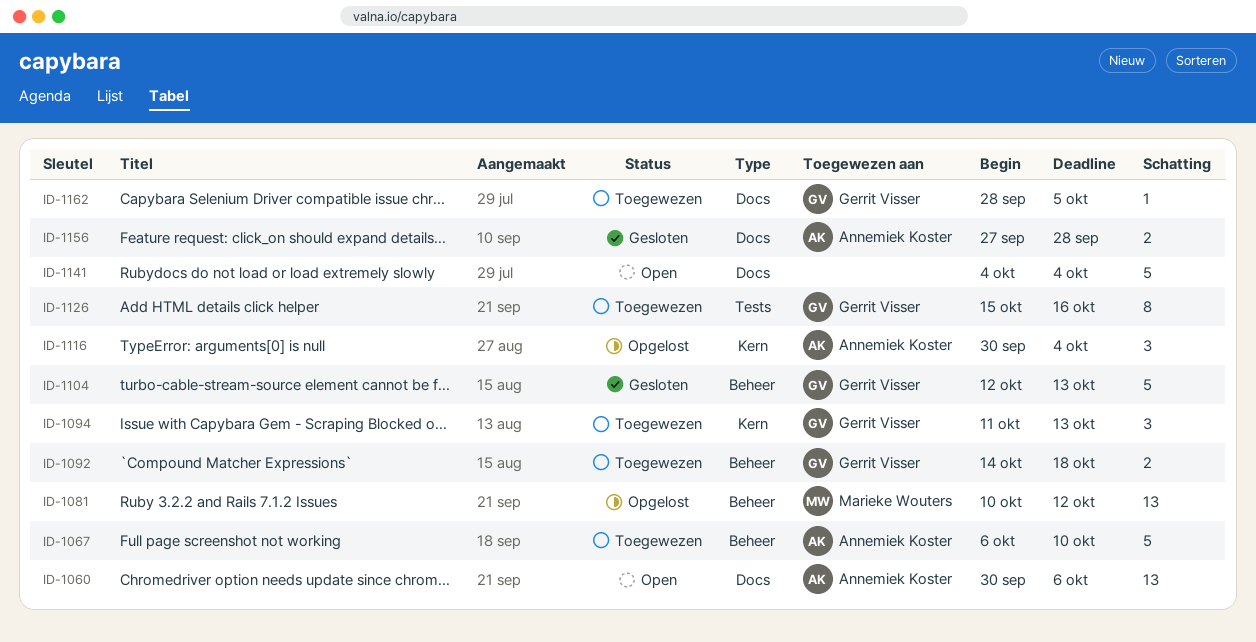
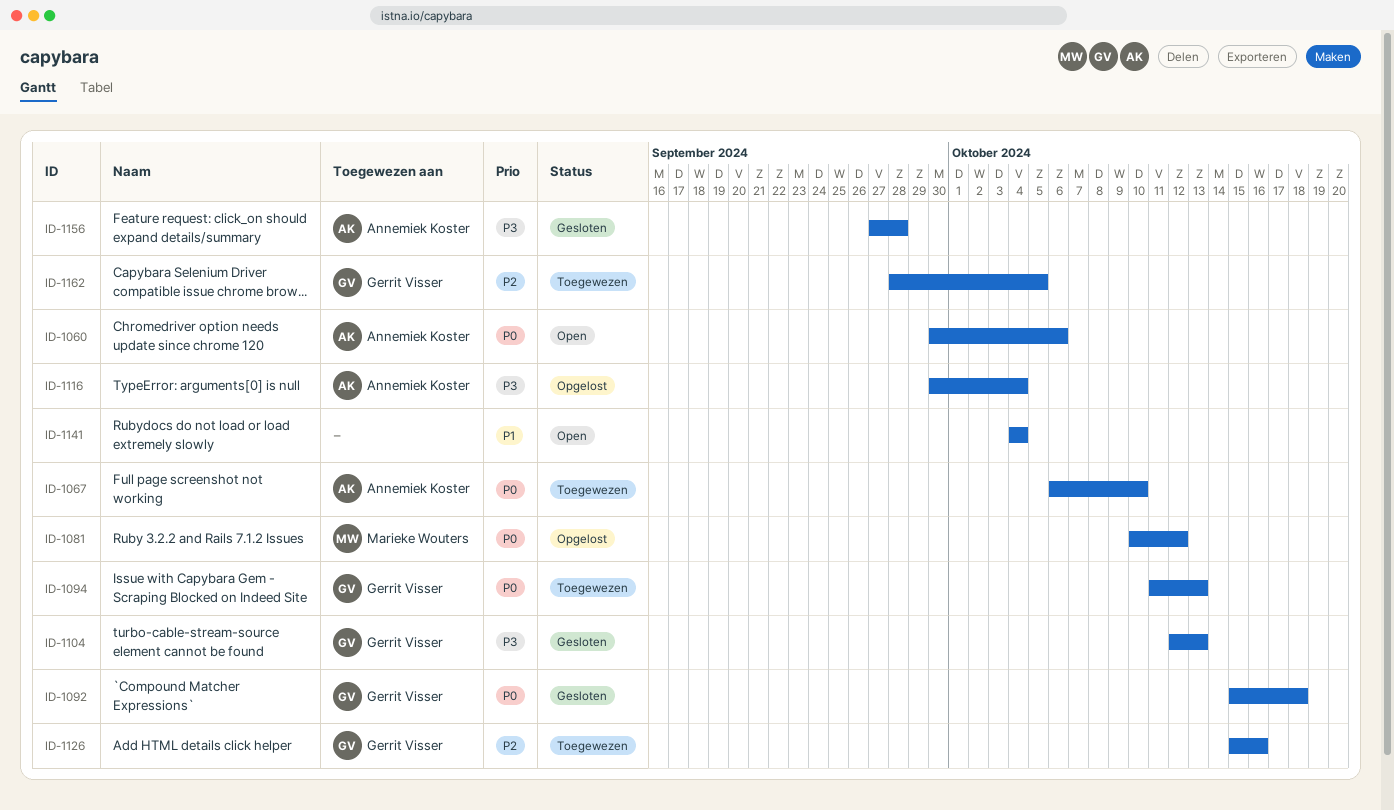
ID-1092, status: Toegewezen -> Gesloten
ID-1092, start: Oct 14 -> Oct 15

